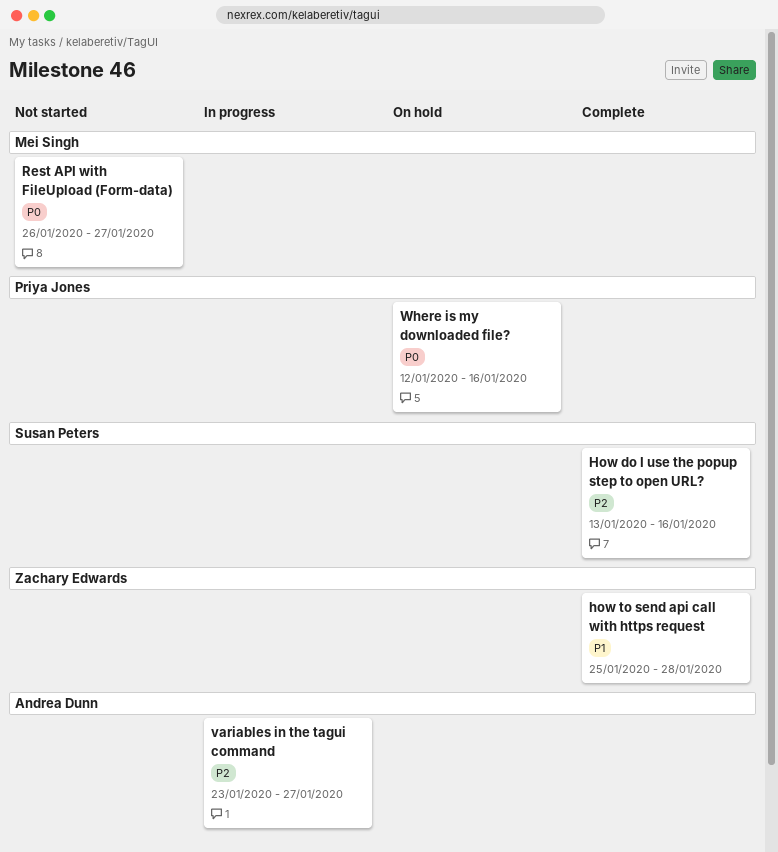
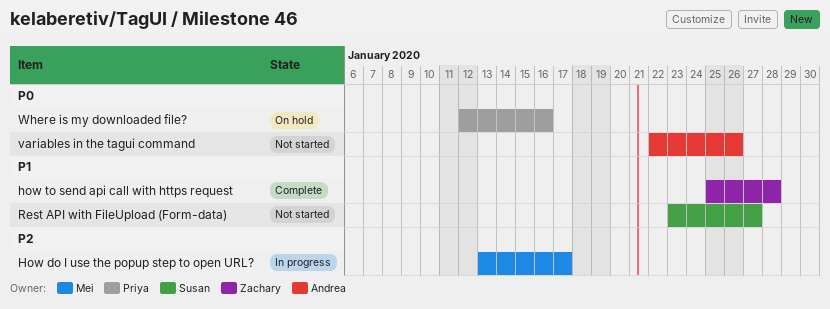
How do I use the popup step to open URL?, status: Complete -> In progress
How do I use the popup step to open URL?, owner: Susan Peters -> Mei Singh
How do I use the popup step to open URL?, due: Jan 16 -> Jan 17
Rest API with FileUpload (Form-data), owner: Mei Singh -> Susan Peters
Rest API with FileUpload (Form-data), priority: P0 -> P1
Rest API with FileUpload (Form-data), start: Jan 26 -> Jan 23
variables in the tagui command, status: In progress -> Not started
variables in the tagui command, priority: P2 -> P0
variables in the tagui command, start: Jan 23 -> Jan 22
variables in the tagui command, due: Jan 27 -> Jan 26

